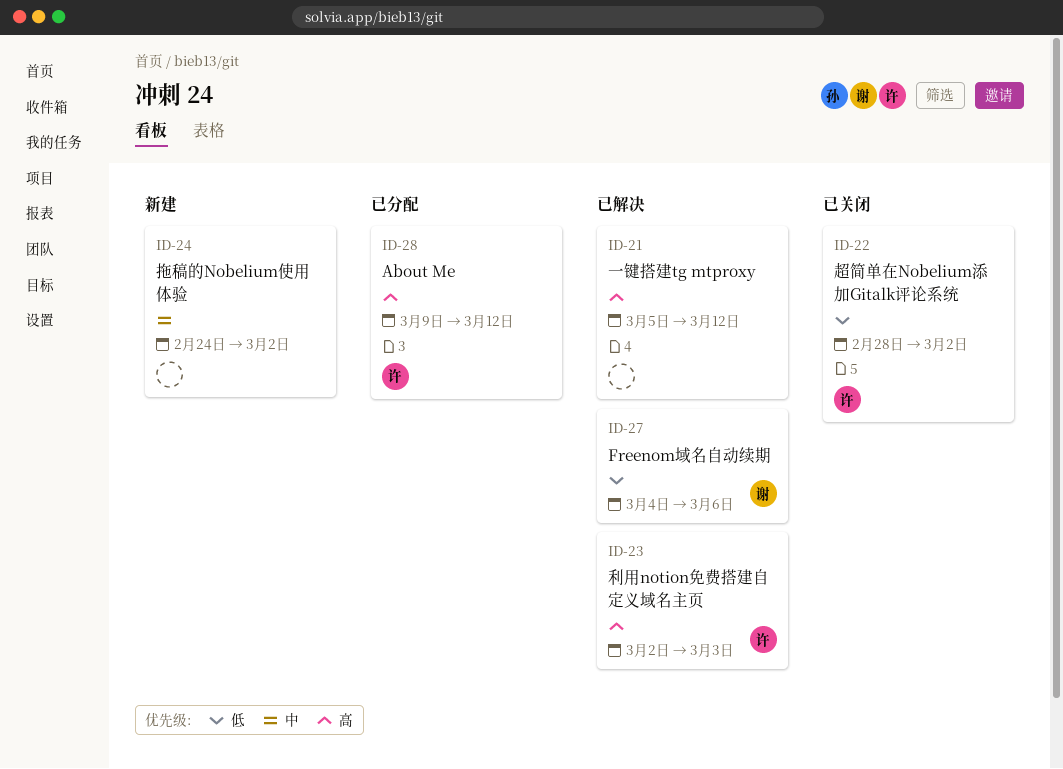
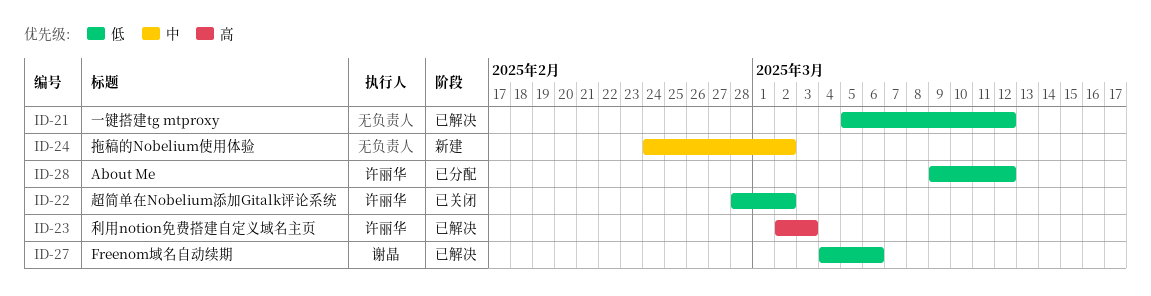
ID-21, priority: 高 -> 低
ID-28, priority: 高 -> 低

